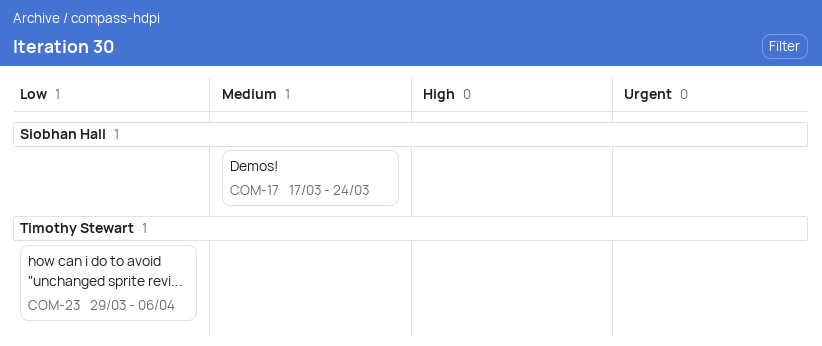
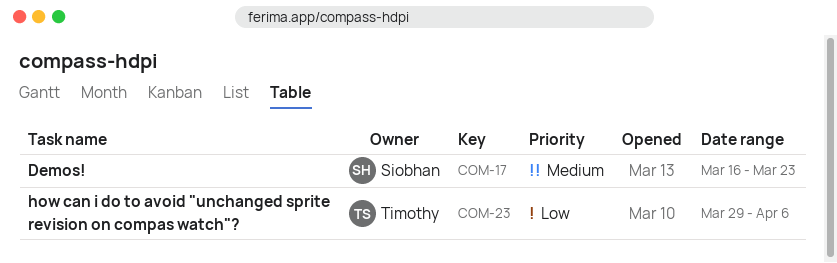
COM-17, start: Mar 17 -> Mar 16
COM-17, due: Mar 24 -> Mar 23

